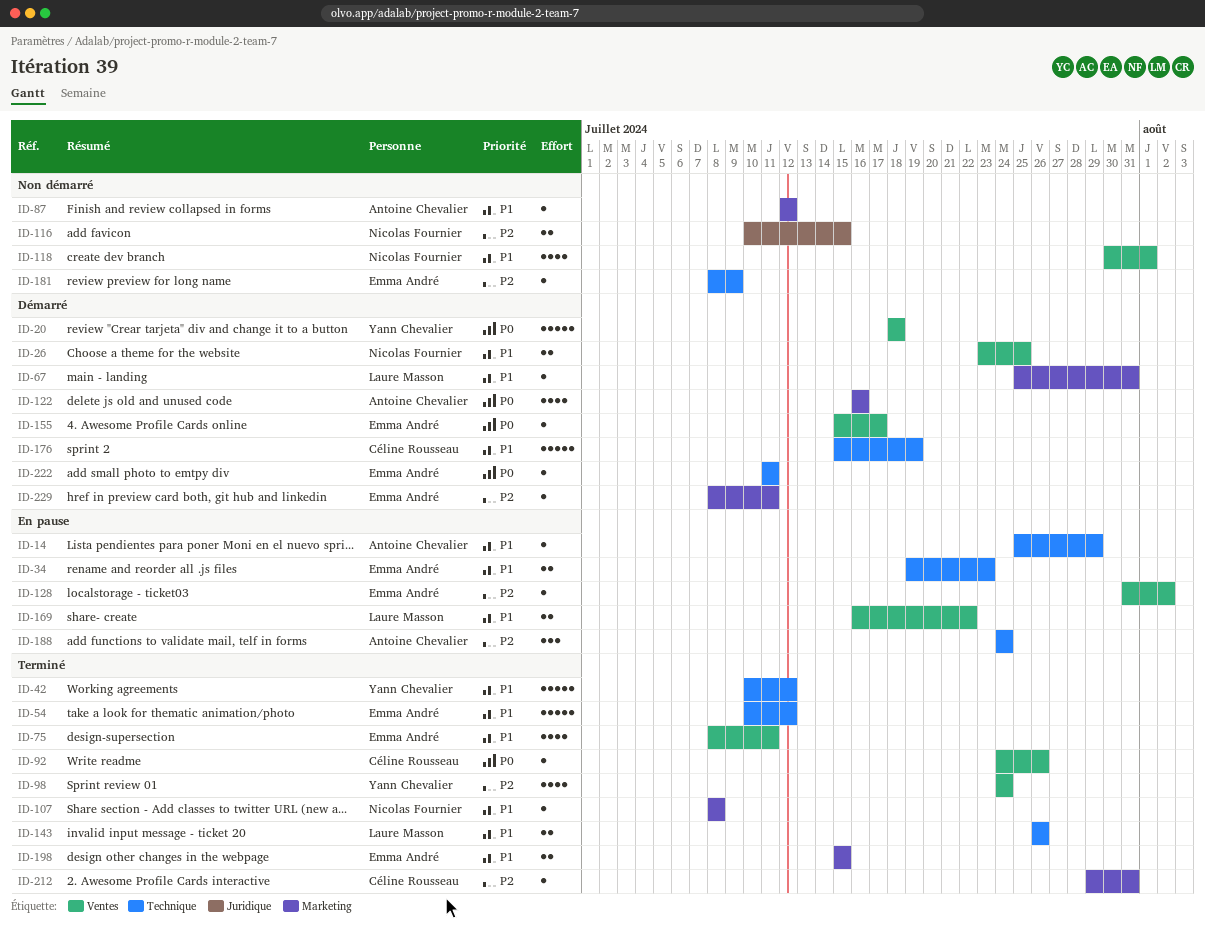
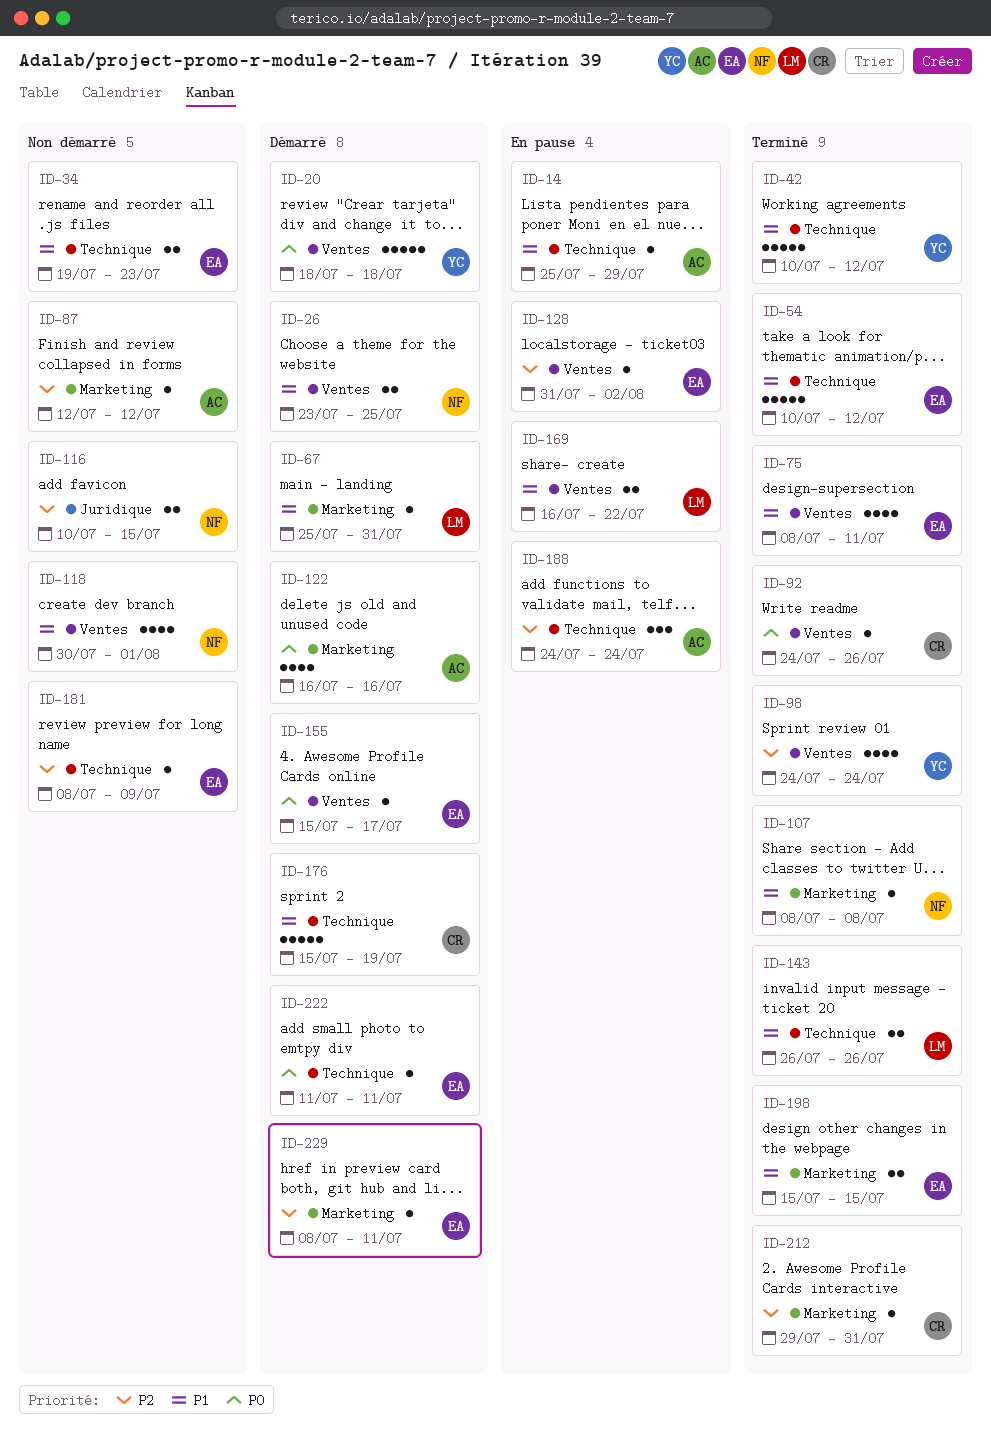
ID-34, status: En pause -> Non démarré
ID-87, priority: P1 -> P2

